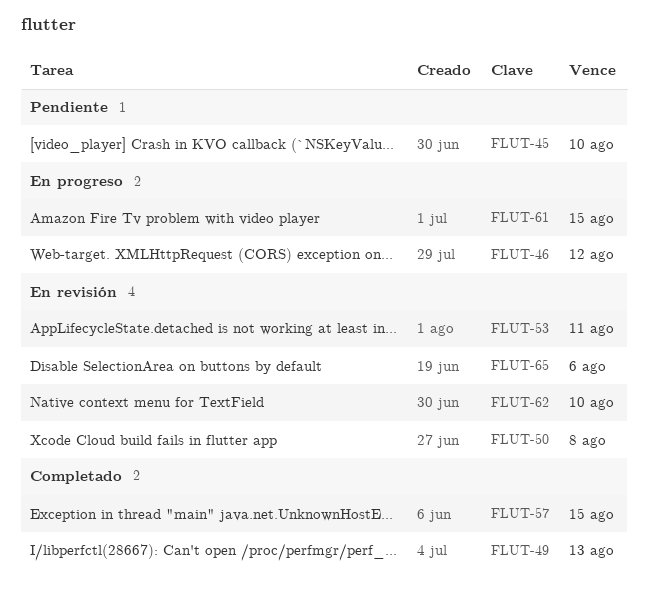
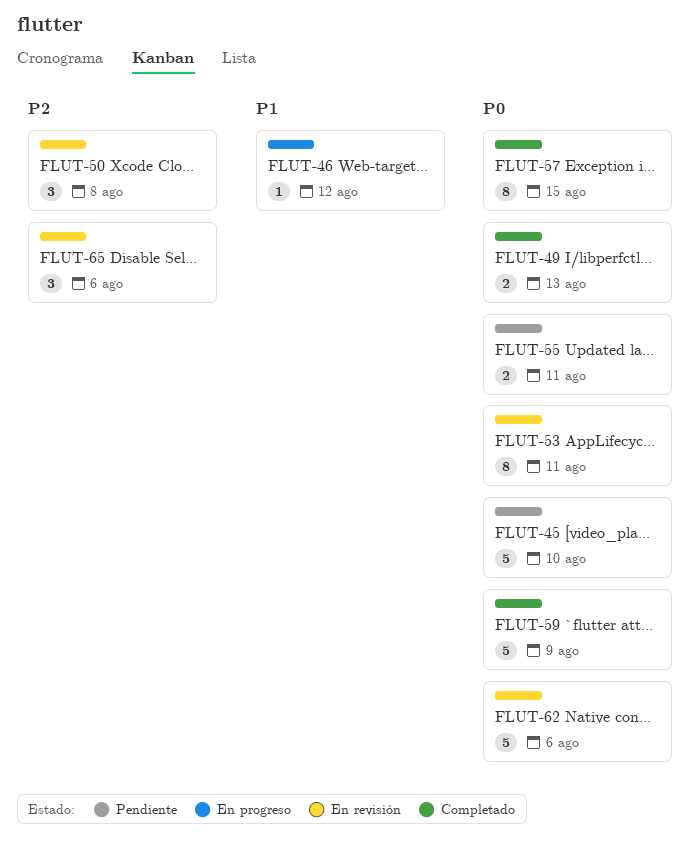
FLUT-55: none -> present
FLUT-59: none -> present
FLUT-61: present -> none
FLUT-62, due: Aug 10 -> Aug 6

